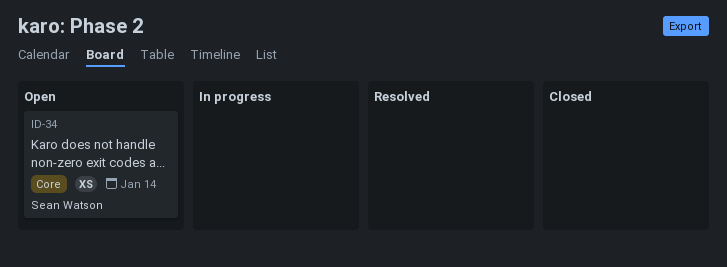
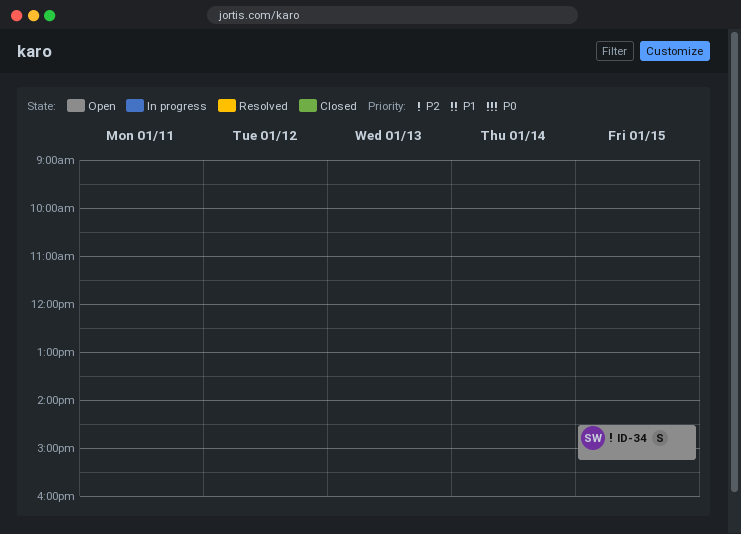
ID-34, estimate: XS -> S
ID-34, day: Jan 14 -> Jan 15

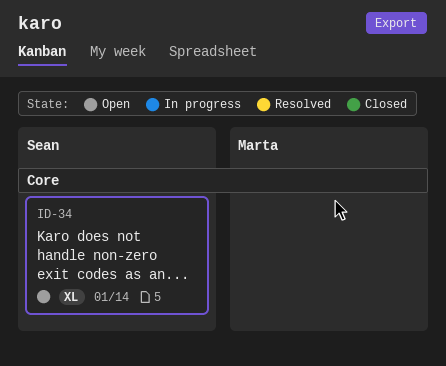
ID-34, estimate: S -> XL
ID-34, day: Jan 15 -> Jan 14

